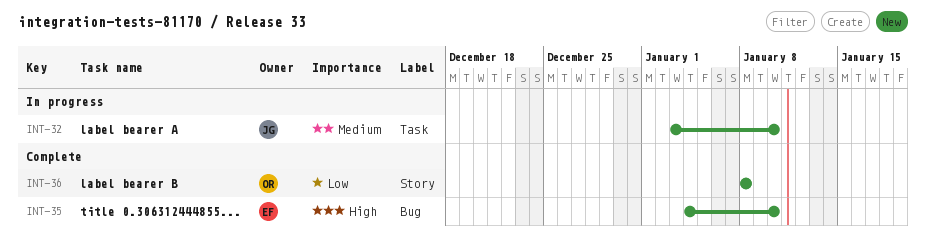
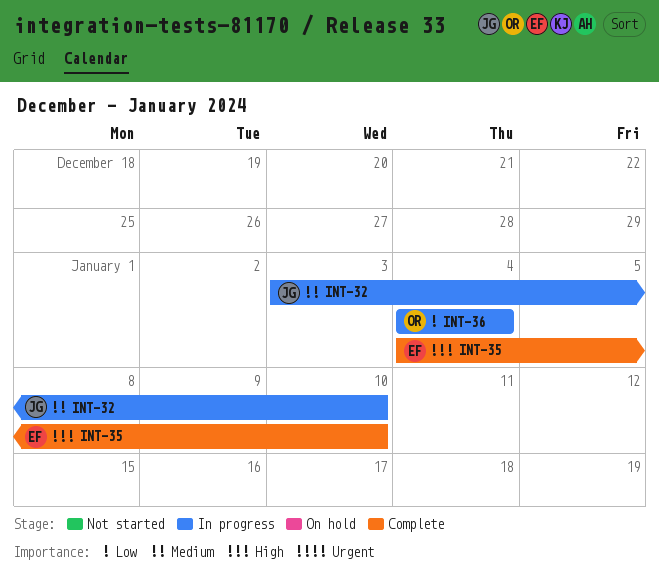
INT-36, status: Complete -> In progress
INT-36, start: Jan 8 -> Jan 4
INT-36, due: Jan 8 -> Jan 4

